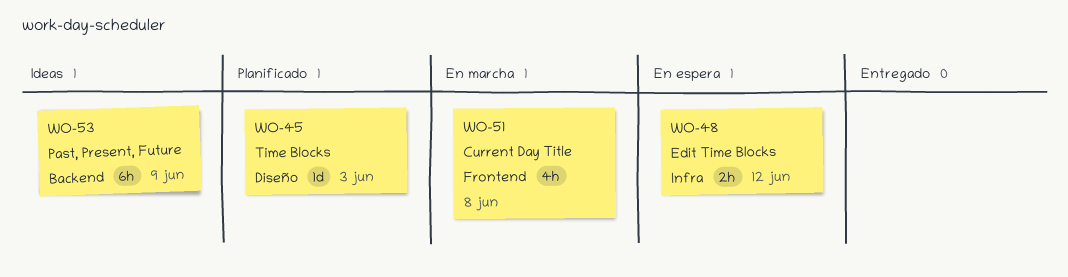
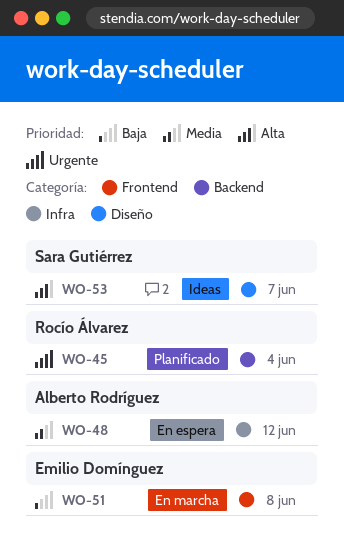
WO-45, label: Diseño -> Backend
WO-45, due: Jun 3 -> Jun 4
WO-53, label: Backend -> Diseño
WO-53, due: Jun 9 -> Jun 7

